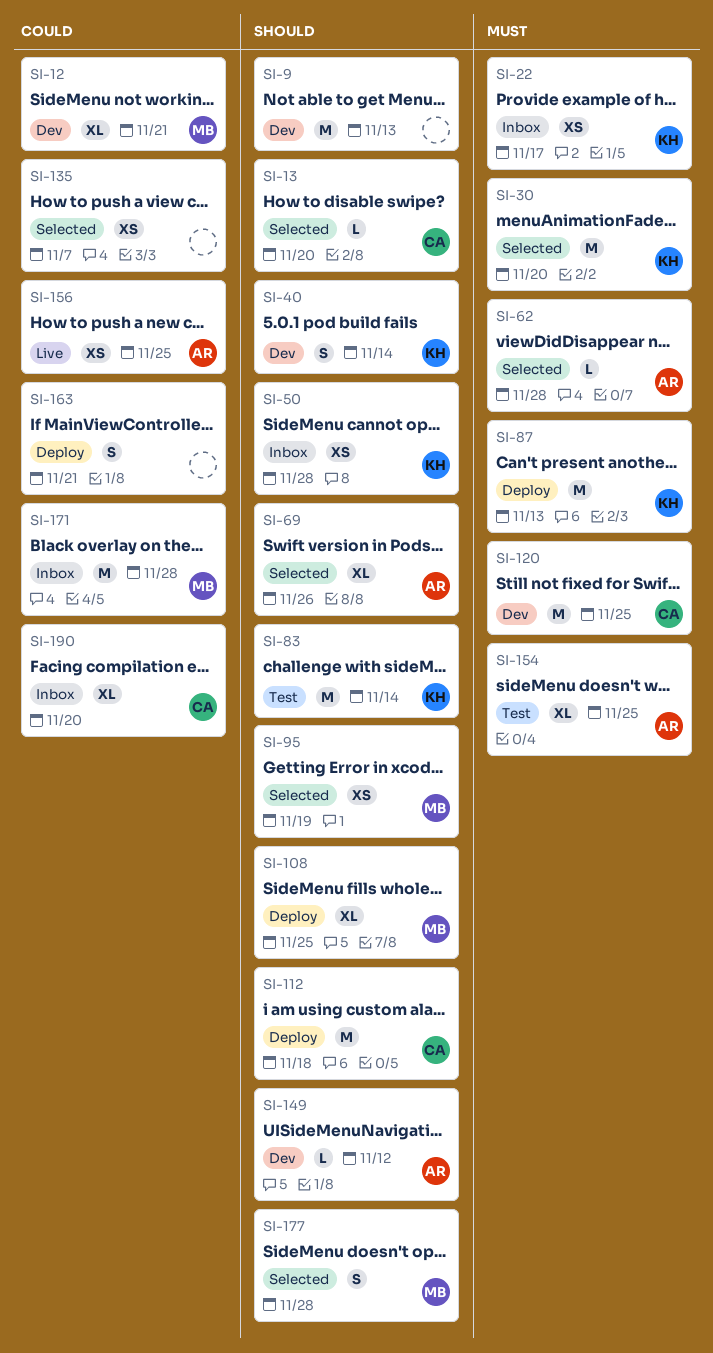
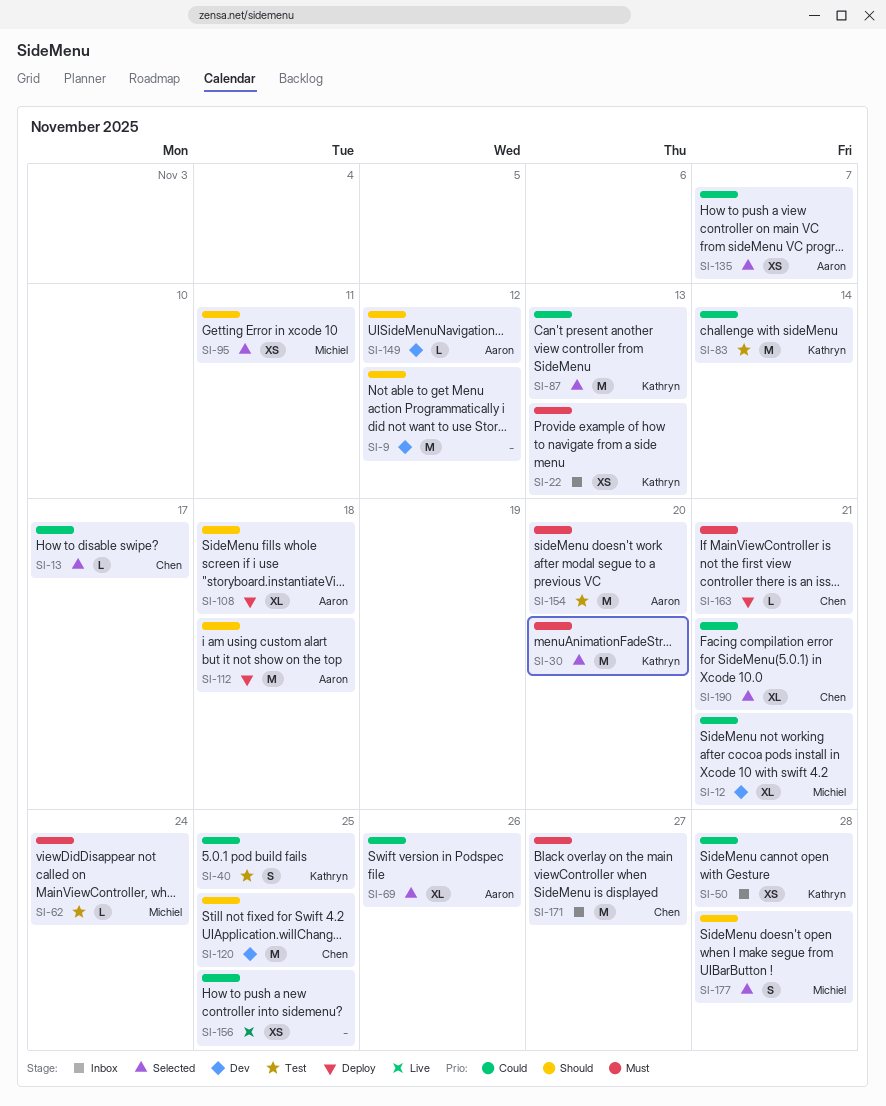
SI-9, due: Nov 13 -> Nov 12
SI-13, priority: Should -> Could
SI-13, due: Nov 20 -> Nov 17
SI-22, due: Nov 17 -> Nov 13
SI-40, status: Dev -> Test
SI-40, priority: Should -> Could
SI-40, due: Nov 14 -> Nov 25
SI-50, priority: Should -> Could
SI-62, status: Selected -> Test
SI-62, owner: Aaron -> Michiel
SI-62, due: Nov 28 -> Nov 24
SI-69, priority: Should -> Could
SI-83, priority: Should -> Could
SI-87, status: Deploy -> Selected
SI-87, priority: Must -> Could
SI-95, due: Nov 19 -> Nov 11
SI-108, owner: Michiel -> Aaron
SI-108, due: Nov 25 -> Nov 18
SI-112, owner: Chen -> Aaron
SI-120, priority: Must -> Should
SI-135, owner: none -> Aaron
SI-154, estimate: XL -> M
SI-154, due: Nov 25 -> Nov 20
SI-156, owner: Aaron -> none
SI-163, owner: none -> Chen
SI-163, priority: Could -> Must
SI-163, estimate: S -> L
SI-171, owner: Michiel -> Chen
SI-171, priority: Could -> Must
SI-171, due: Nov 28 -> Nov 27
SI-190, status: Inbox -> Selected
SI-190, due: Nov 20 -> Nov 21

